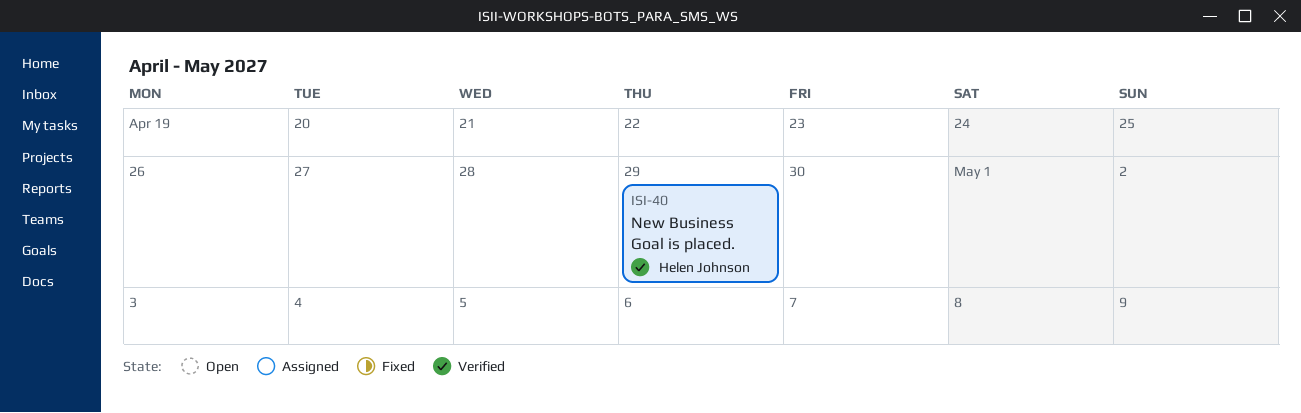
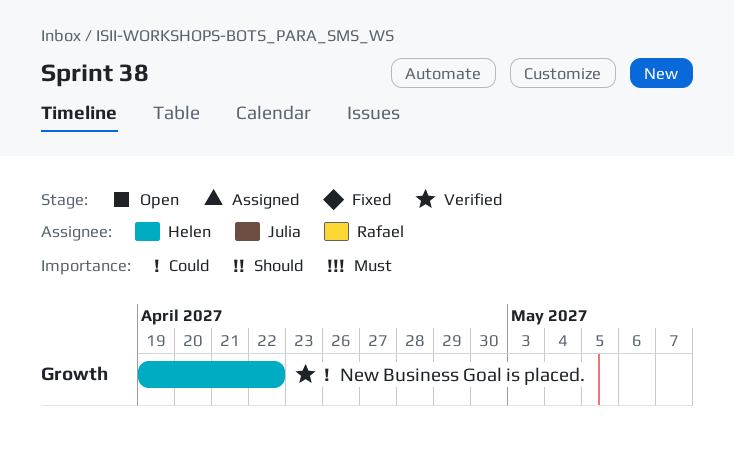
New Business Goal is placed., due: Apr 29 -> Apr 22

